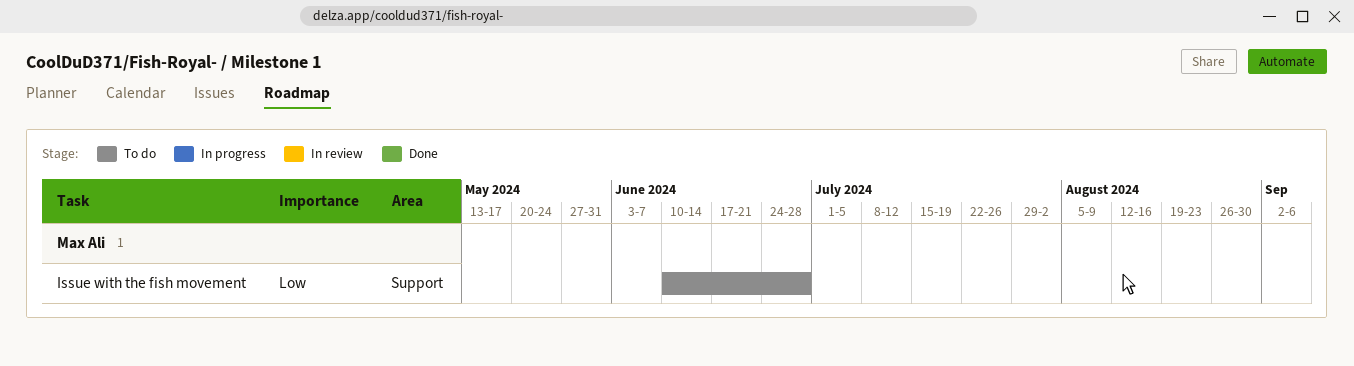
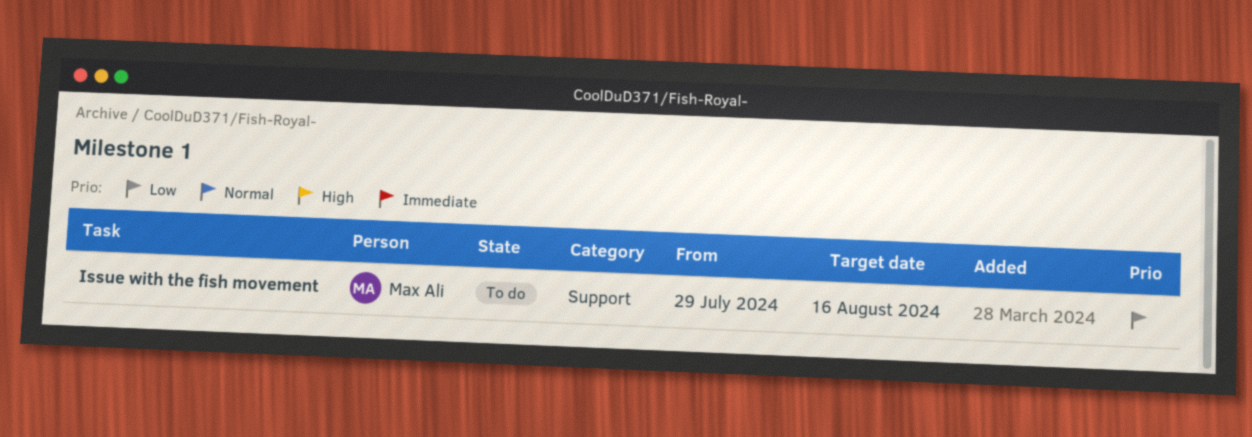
Issue with the fish movement, start: Jun 10 -> Jul 29
Issue with the fish movement, due: Jun 28 -> Aug 16

